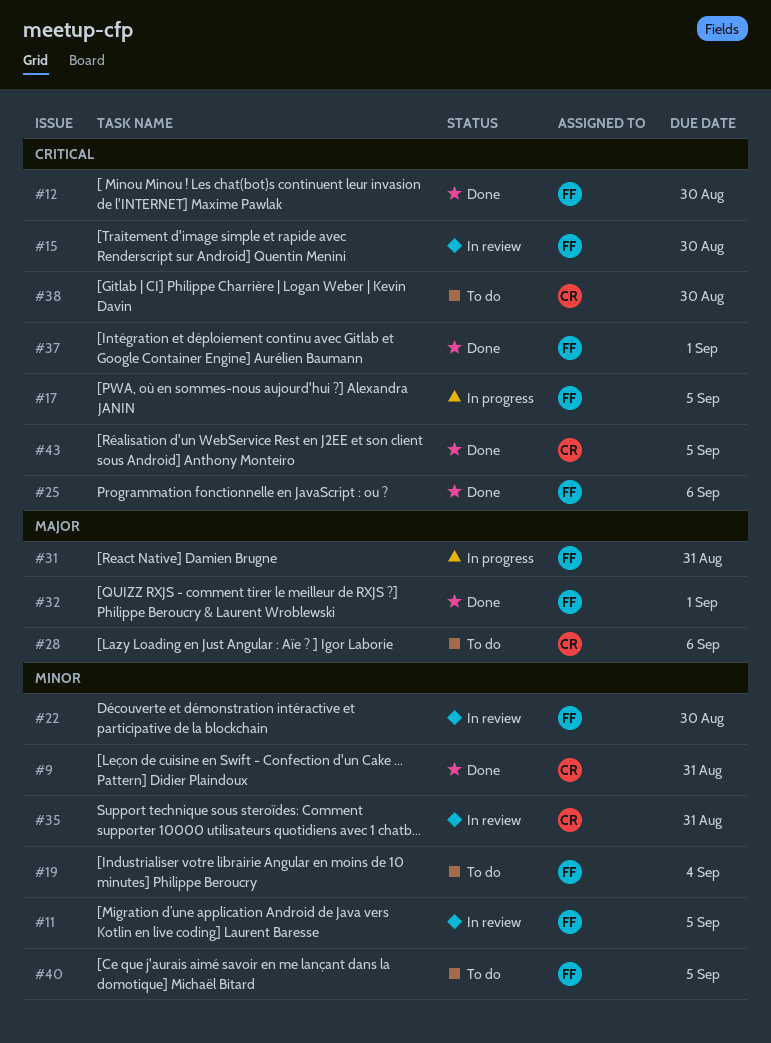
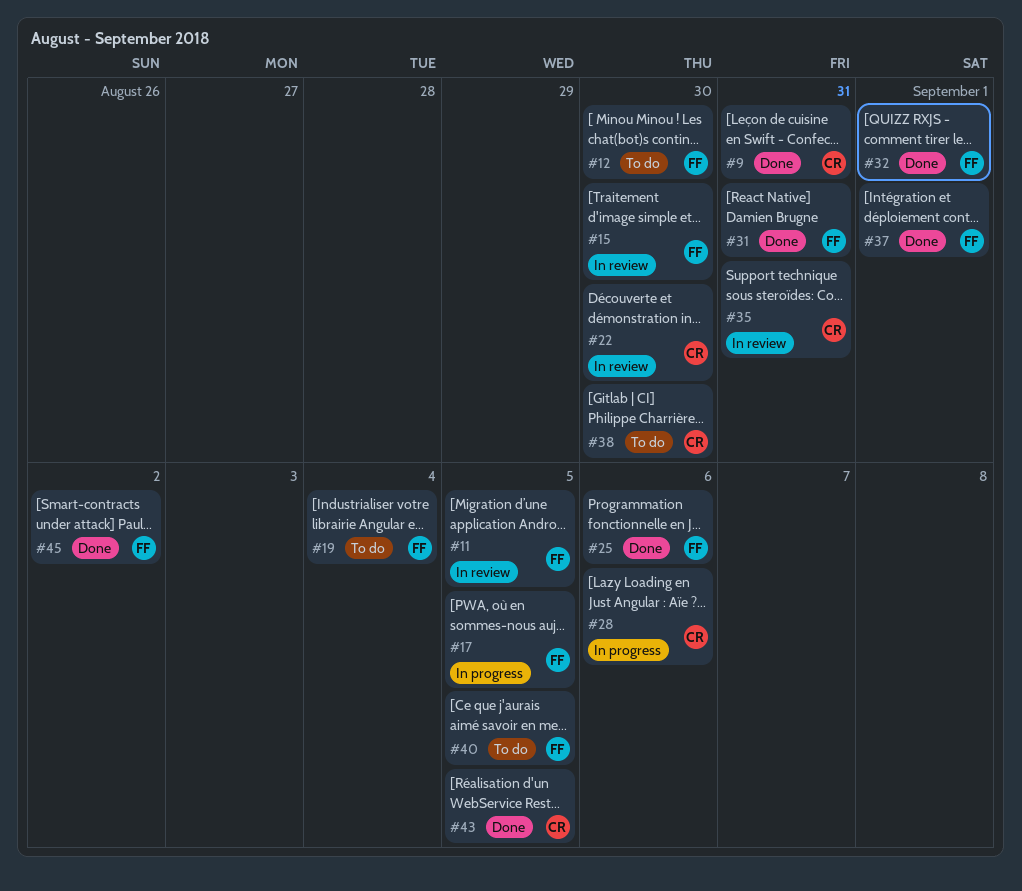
#12, status: Done -> To do
#22, owner: FF -> CR
#28, status: To do -> In progress
#31, status: In progress -> Done
#45: none -> present

